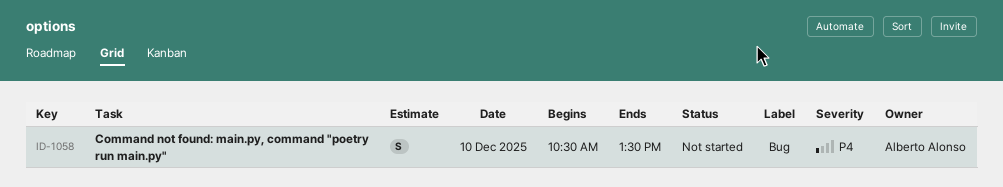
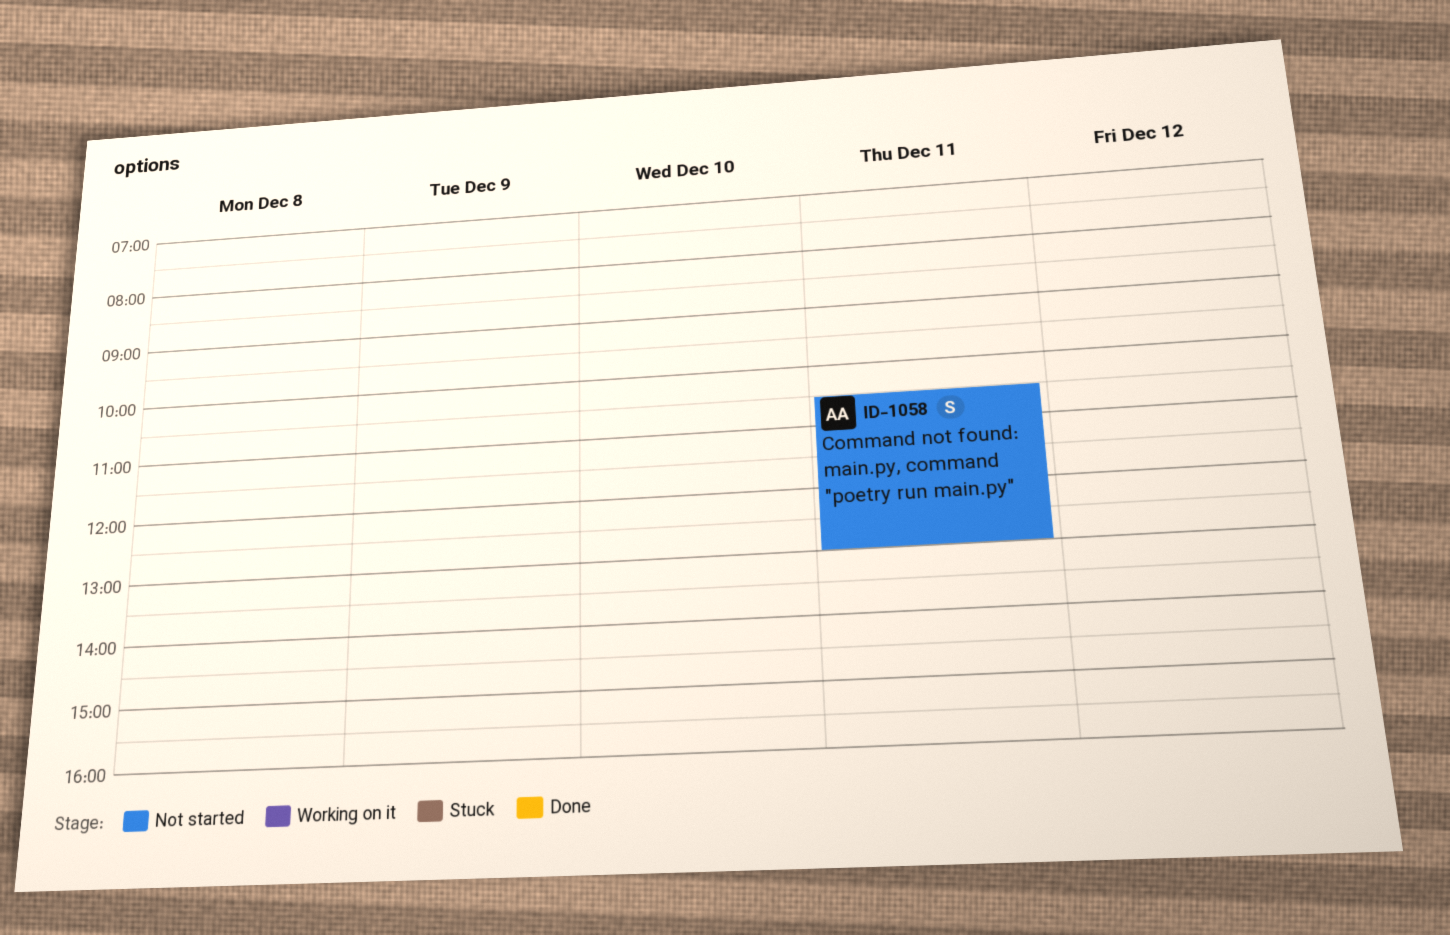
ID-1058, day: Dec 10 -> Dec 11
ID-1058, ends: 13:30 -> 13:00

